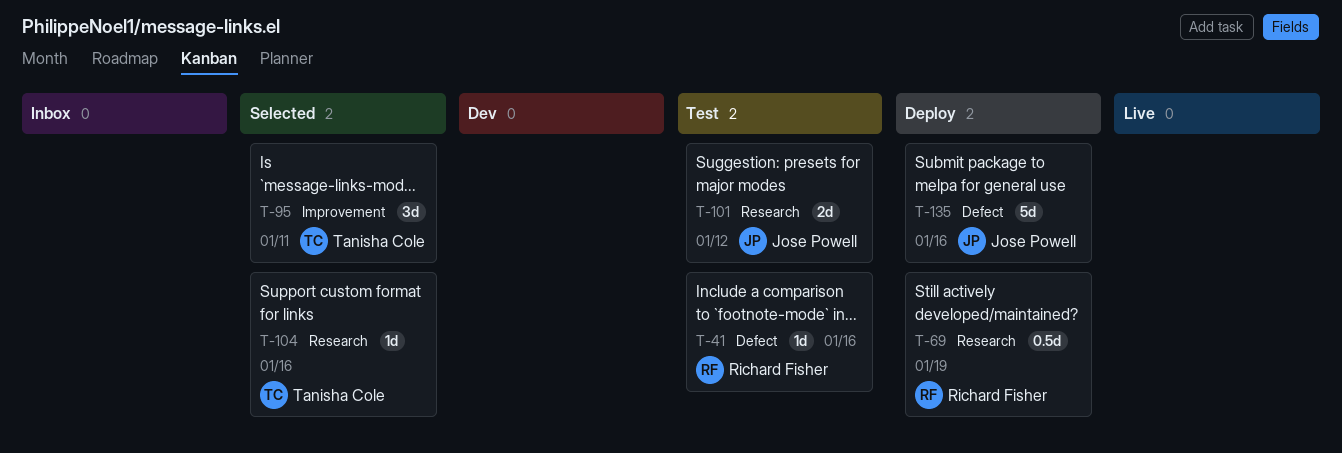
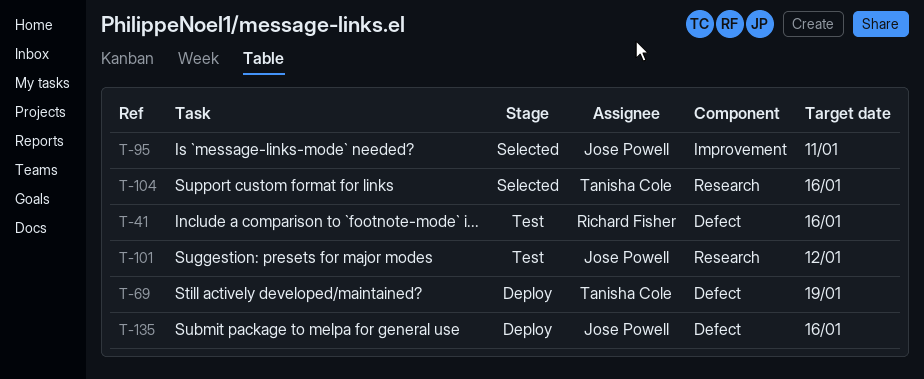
T-69, owner: Richard Fisher -> Tanisha Cole
T-69, label: Research -> Defect
T-95, owner: Tanisha Cole -> Jose Powell

